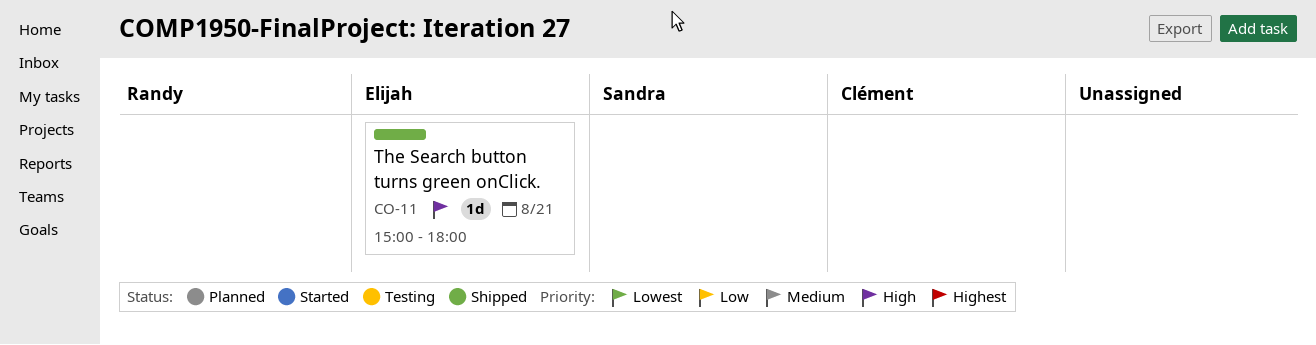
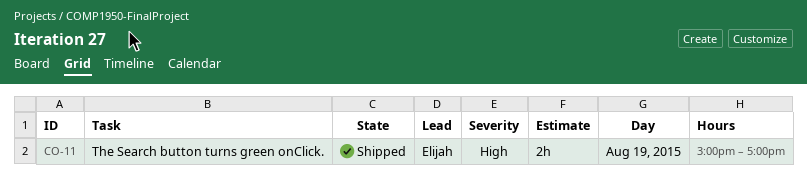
CO-11, estimate: 1d -> 2h
CO-11, day: Aug 21 -> Aug 19
CO-11, ends: 18:00 -> 17:00

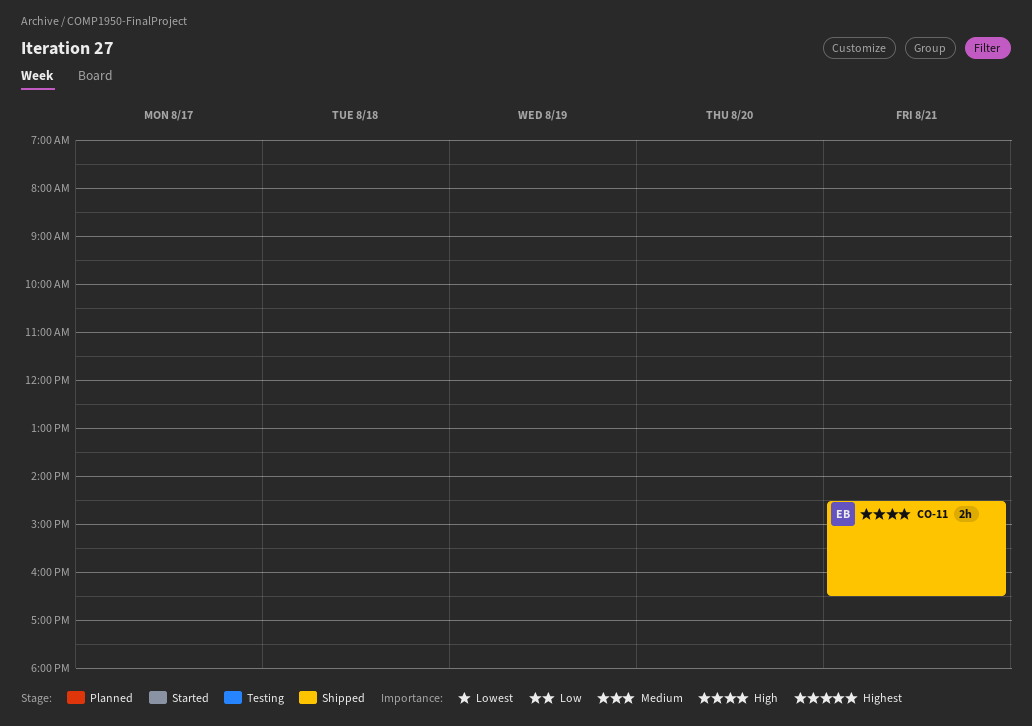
CO-11, day: Aug 19 -> Aug 21
CO-11, begins: 15:00 -> 14:30
CO-11, ends: 17:00 -> 16:30

